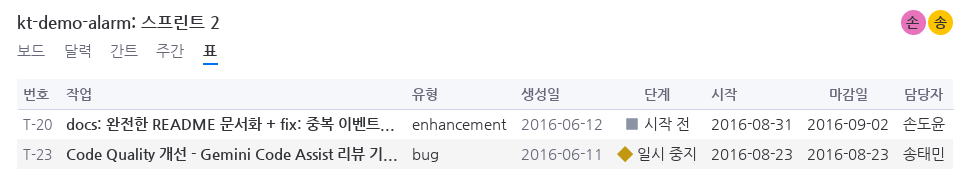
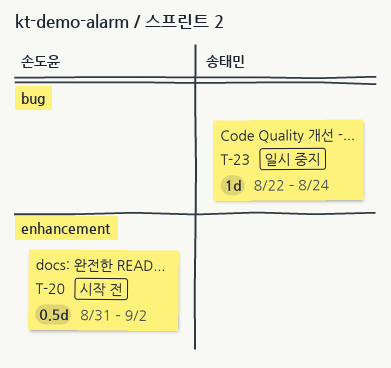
T-23, start: Aug 23 -> Aug 22
T-23, due: Aug 23 -> Aug 24

